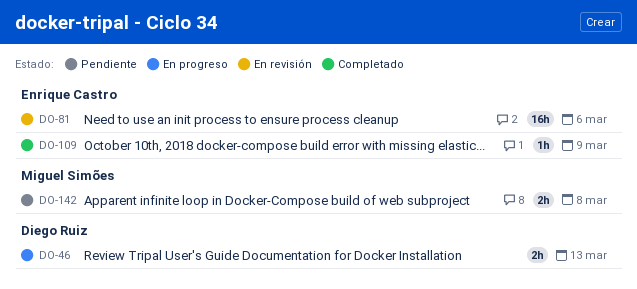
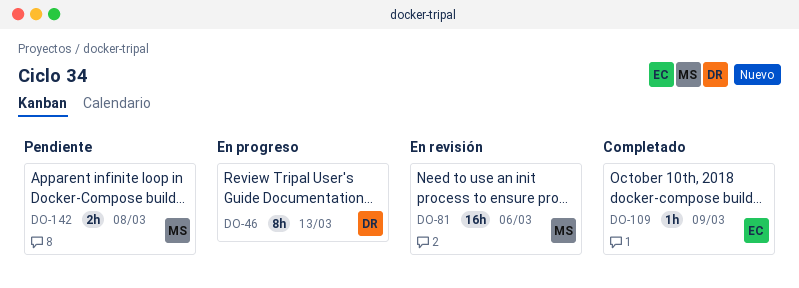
DO-46, estimate: 2h -> 8h
DO-81, owner: Enrique Castro -> Miguel Simões

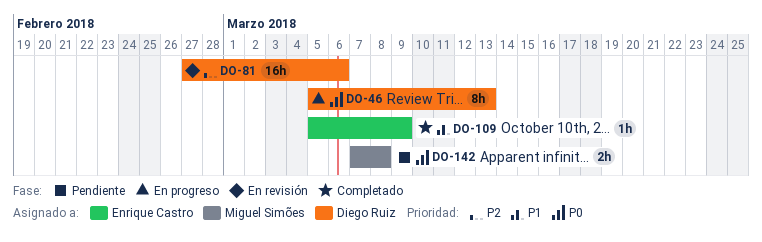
DO-81, owner: Miguel Simões -> Diego Ruiz

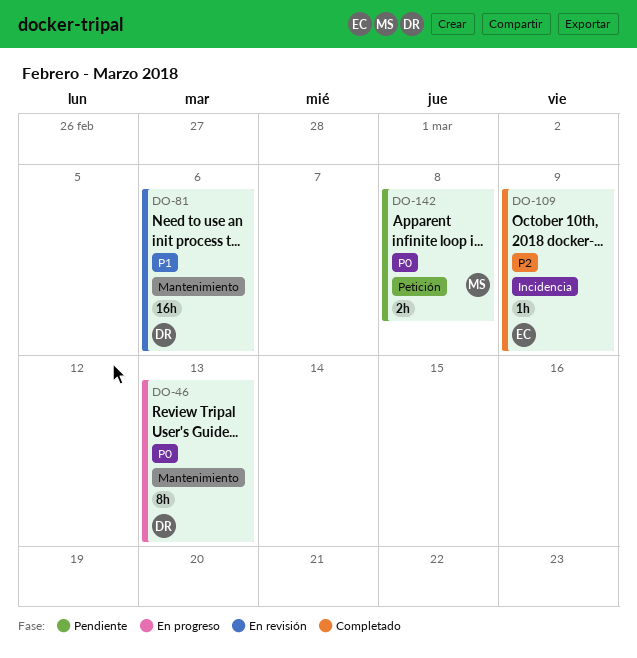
DO-81, priority: P2 -> P1
DO-109, priority: P1 -> P2

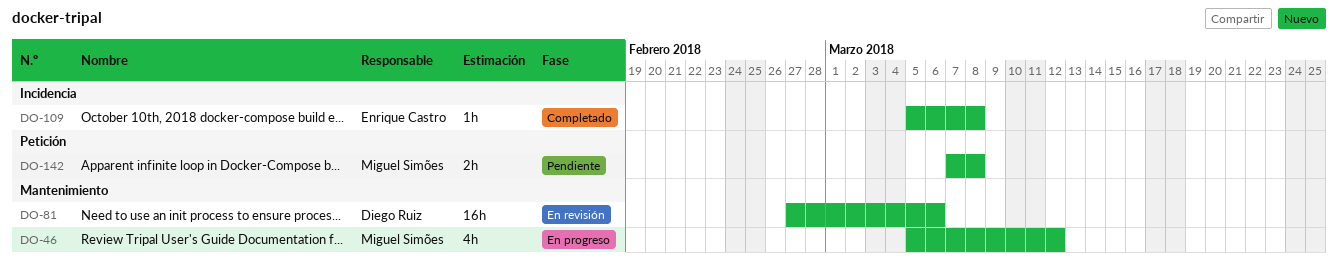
DO-46, owner: Diego Ruiz -> Miguel Simões
DO-46, estimate: 8h -> 4h
DO-46, due: Mar 13 -> Mar 12
DO-109, due: Mar 9 -> Mar 8

